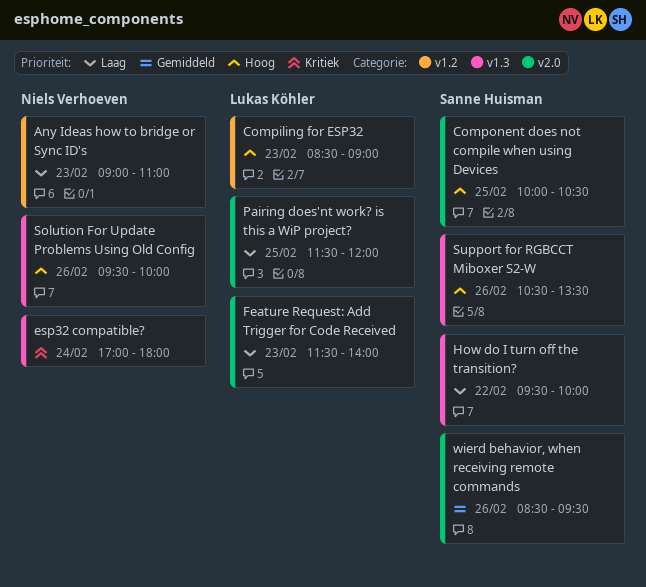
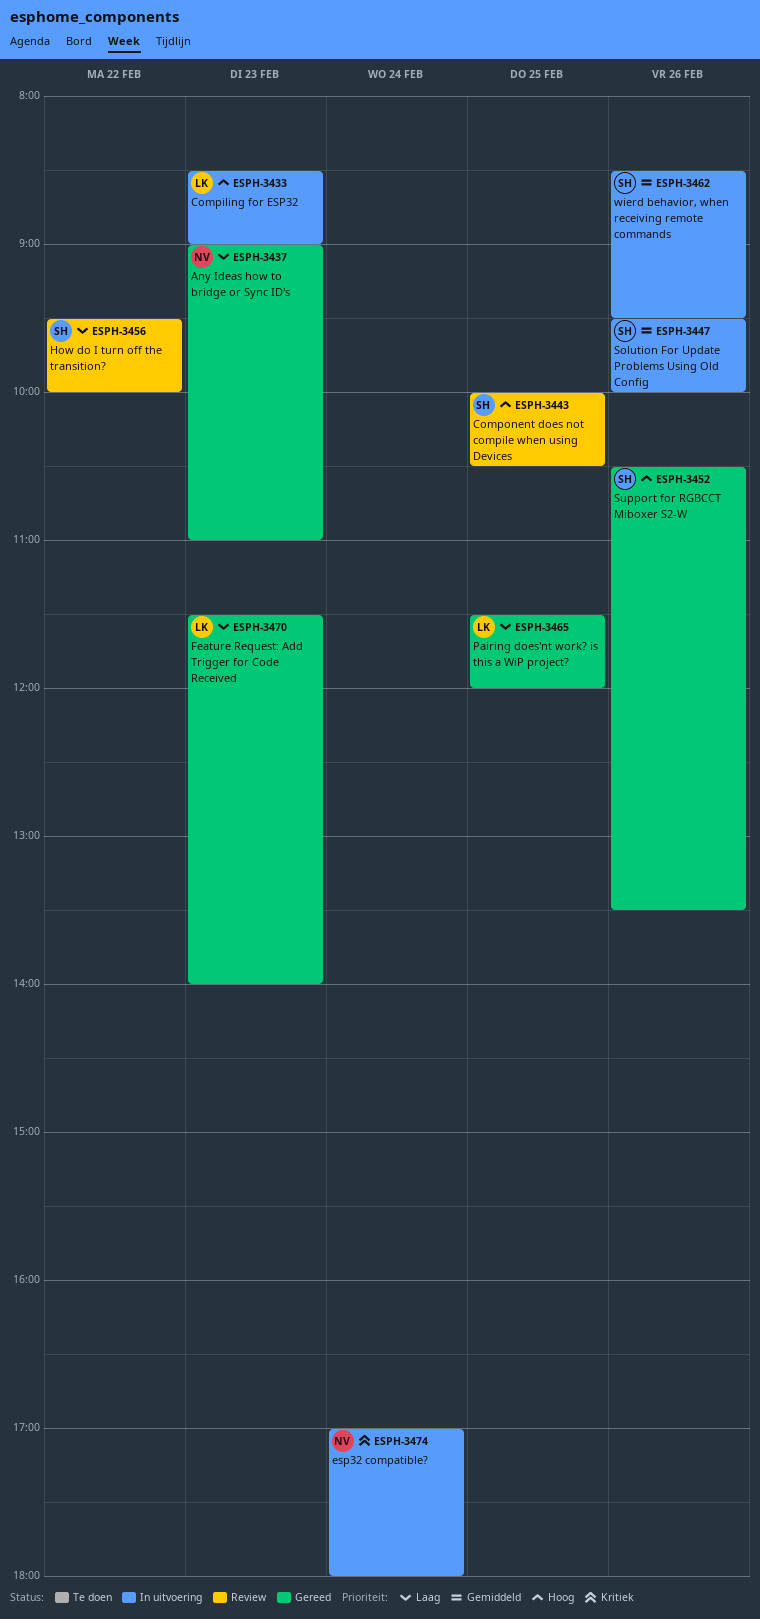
Solution For Update Problems Using Old Config, owner: Niels Verhoeven -> Sanne Huisman
Solution For Update Problems Using Old Config, priority: Hoog -> Gemiddeld

